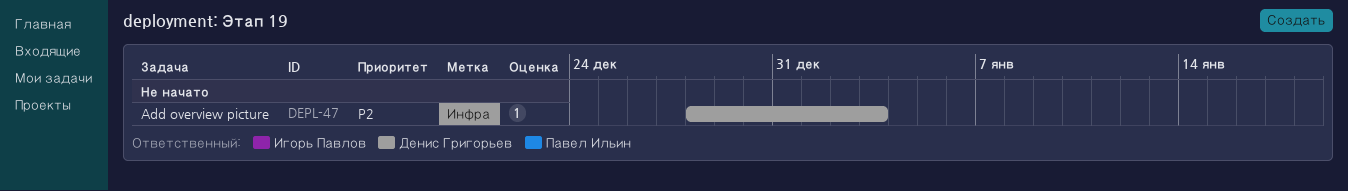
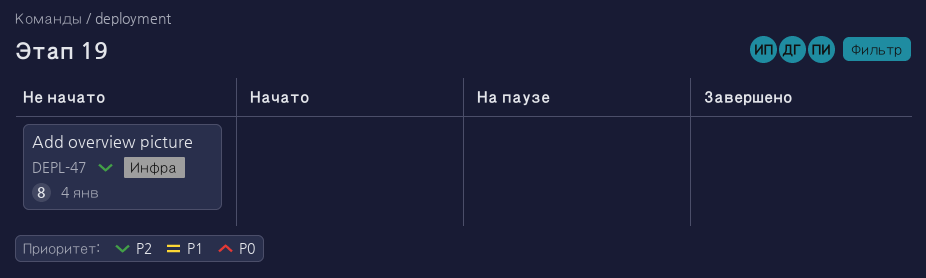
DEPL-47, estimate: 1 -> 8
DEPL-47, due: Jan 3 -> Jan 4

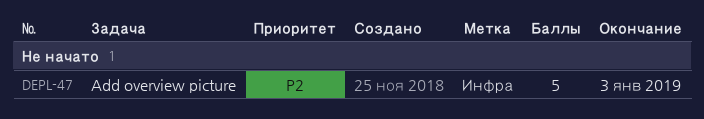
DEPL-47, estimate: 8 -> 5
DEPL-47, due: Jan 4 -> Jan 3

